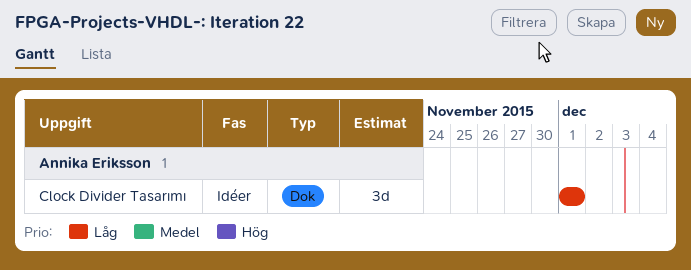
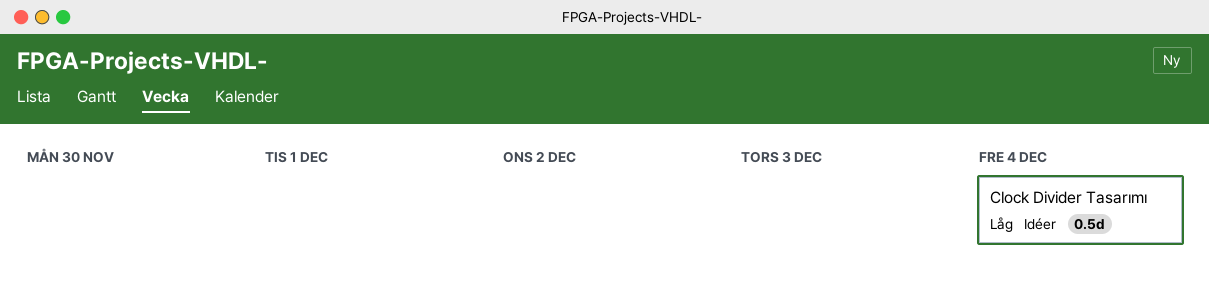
Clock Divider Tasarımı, estimate: 3d -> 0.5d
Clock Divider Tasarımı, due: Dec 1 -> Dec 4

